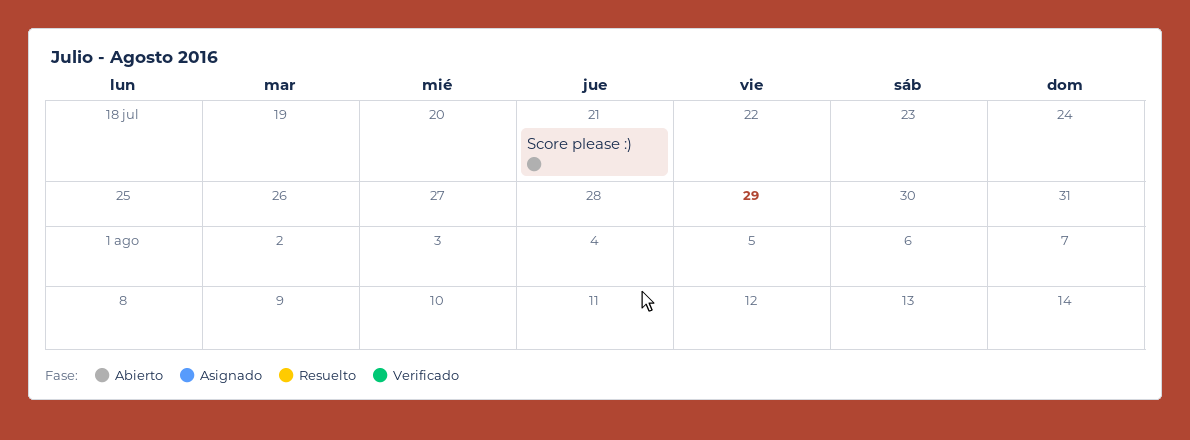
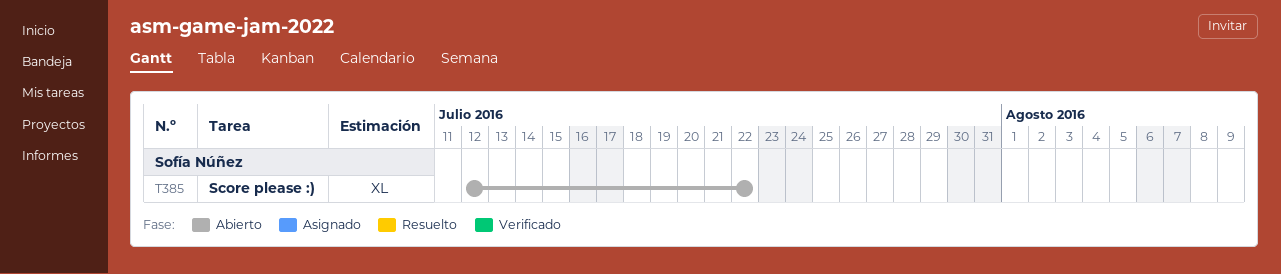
Score please :), due: Jul 21 -> Jul 22

